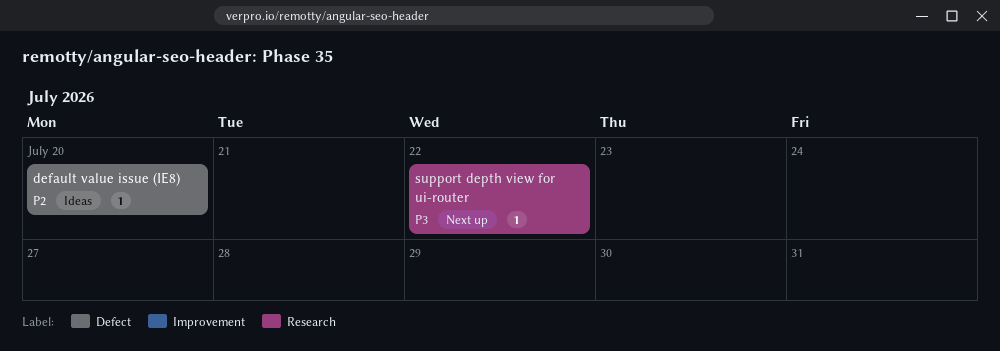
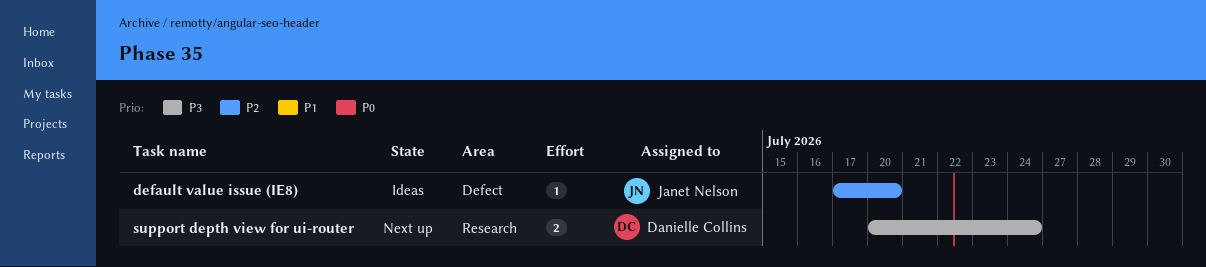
support depth view for ui-router, estimate: 1 -> 2
support depth view for ui-router, due: Jul 22 -> Jul 24

